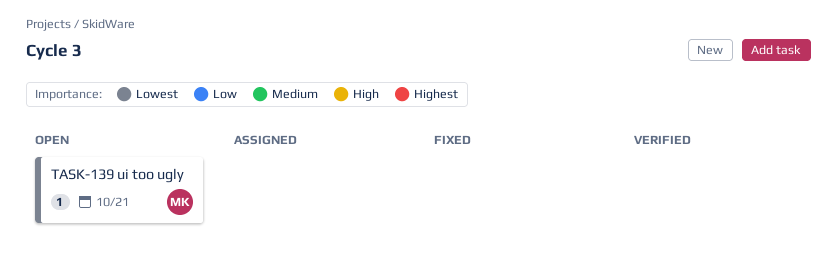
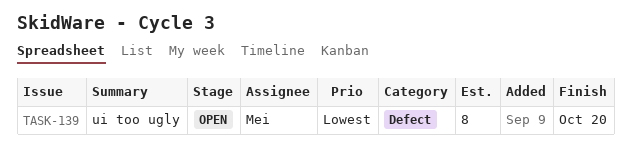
TASK-139, estimate: 1 -> 8
TASK-139, due: Oct 21 -> Oct 20

